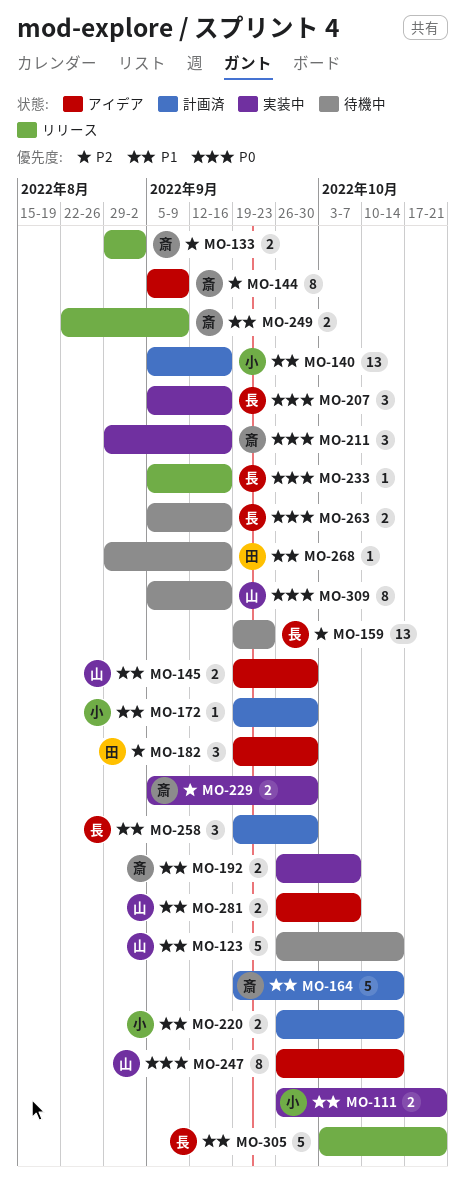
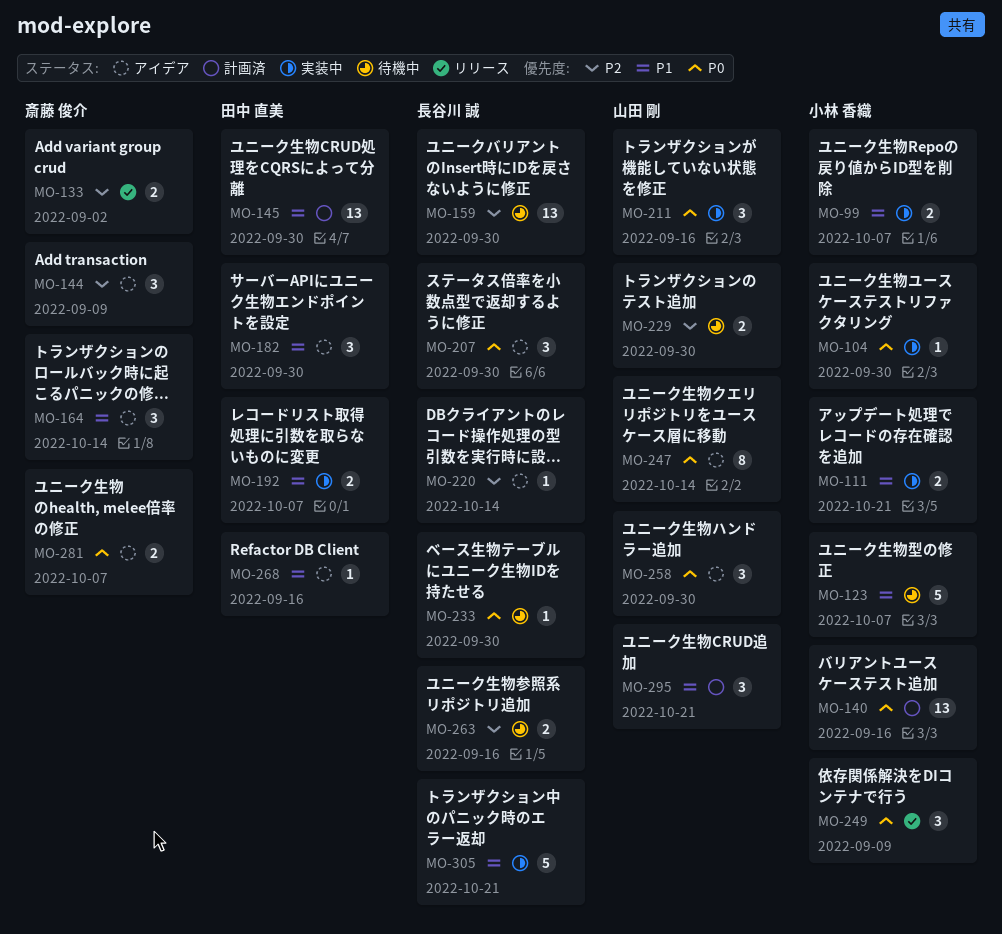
MO-99: none -> present
MO-104: none -> present
MO-123, owner: 山田 剛 -> 小林 香織
MO-123, due: Oct 14 -> Oct 7
MO-140, priority: P1 -> P0
MO-144, estimate: 8 -> 3
MO-145, status: アイデア -> 計画済
MO-145, owner: 山田 剛 -> 田中 直美
MO-145, estimate: 2 -> 13
MO-159, due: Sep 23 -> Sep 30
MO-164, status: 計画済 -> アイデア
MO-164, estimate: 5 -> 3
MO-172: present -> none
MO-182, priority: P2 -> P1
MO-192, owner: 斎藤 俊介 -> 田中 直美
MO-207, status: 実装中 -> アイデア
MO-207, due: Sep 16 -> Sep 30
MO-211, owner: 斎藤 俊介 -> 山田 剛
MO-220, status: 計画済 -> アイデア
MO-220, owner: 小林 香織 -> 長谷川 誠
MO-220, priority: P1 -> P2
MO-220, estimate: 2 -> 1
MO-229, status: 実装中 -> 待機中
MO-229, owner: 斎藤 俊介 -> 山田 剛
MO-233, status: リリース -> 待機中
MO-233, due: Sep 16 -> Sep 30
MO-249, owner: 斎藤 俊介 -> 小林 香織
MO-249, priority: P1 -> P0
MO-249, estimate: 2 -> 3
MO-258, status: 計画済 -> アイデア
MO-258, owner: 長谷川 誠 -> 山田 剛
MO-258, priority: P1 -> P0
MO-263, priority: P0 -> P2
MO-268, status: 待機中 -> アイデア
MO-281, owner: 山田 剛 -> 斎藤 俊介
MO-281, priority: P1 -> P0
MO-295: none -> present
MO-305, status: リリース -> 実装中
MO-309: present -> none

